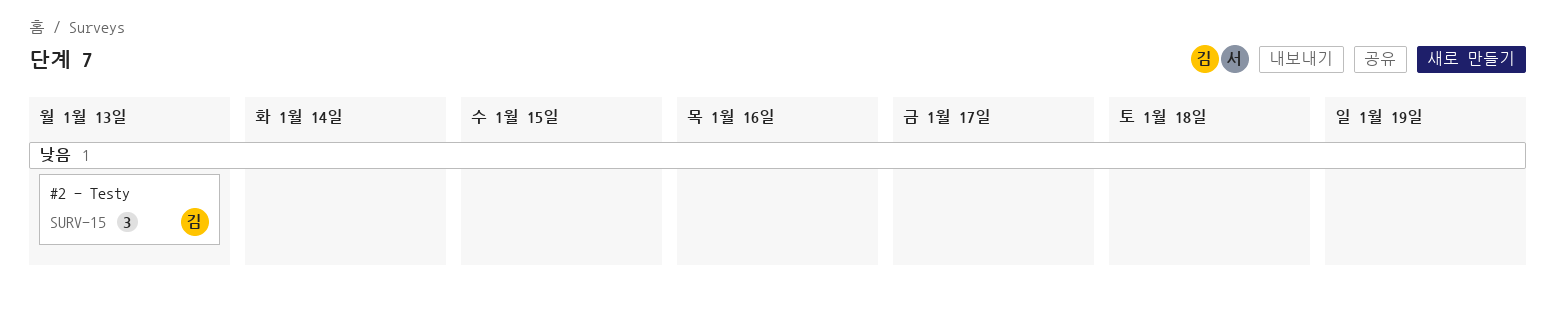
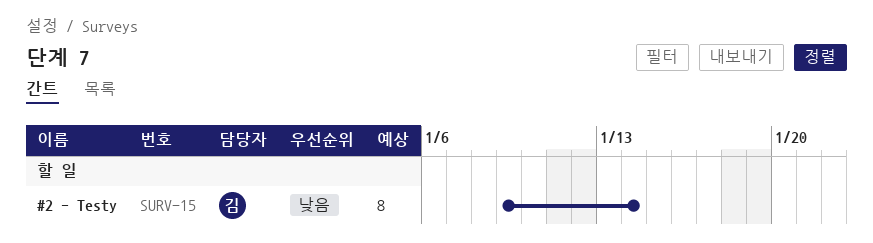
SURV-15, estimate: 3 -> 8
SURV-15, due: Jan 13 -> Jan 14

